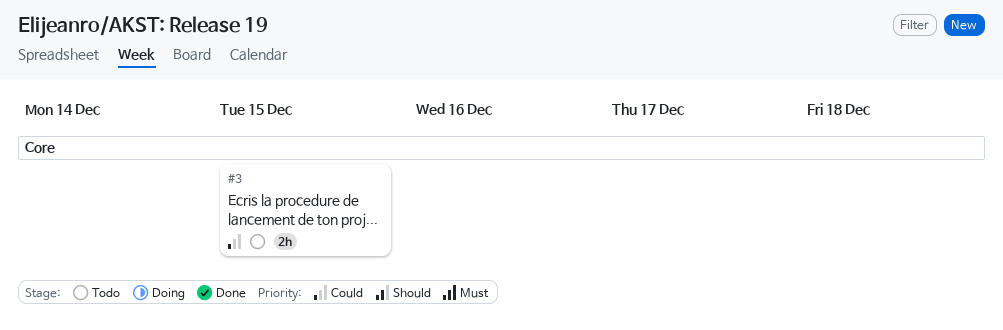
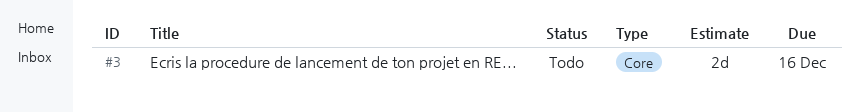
#3, estimate: 2h -> 2d
#3, due: Dec 15 -> Dec 16

